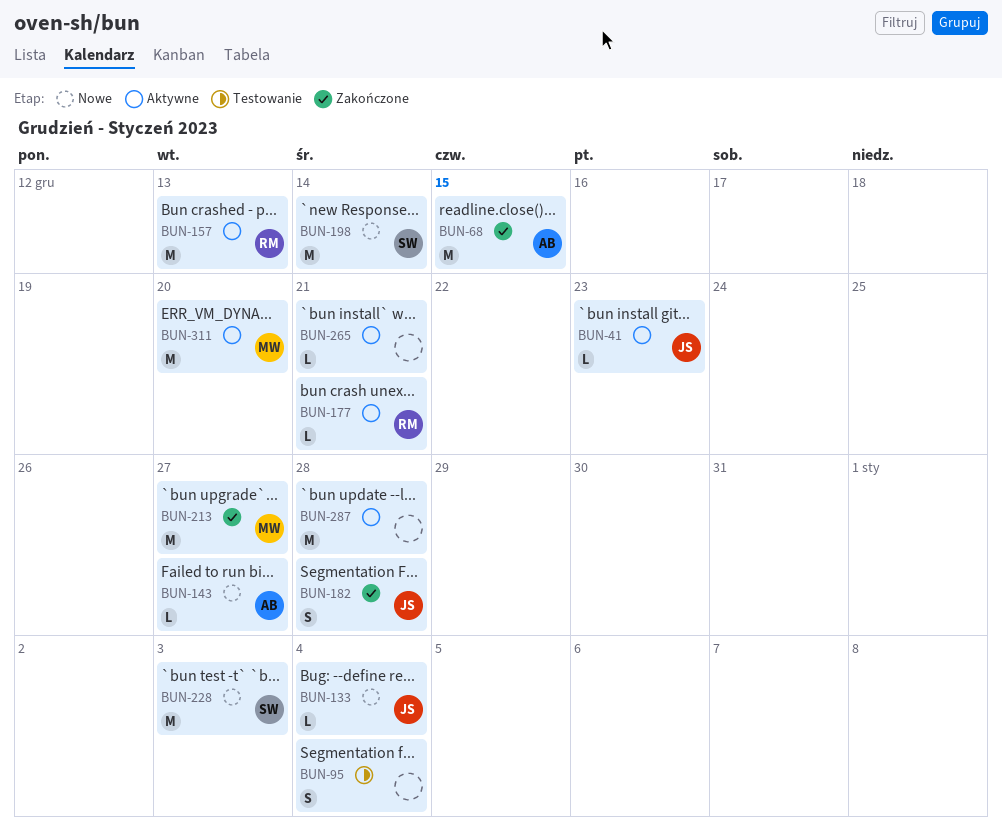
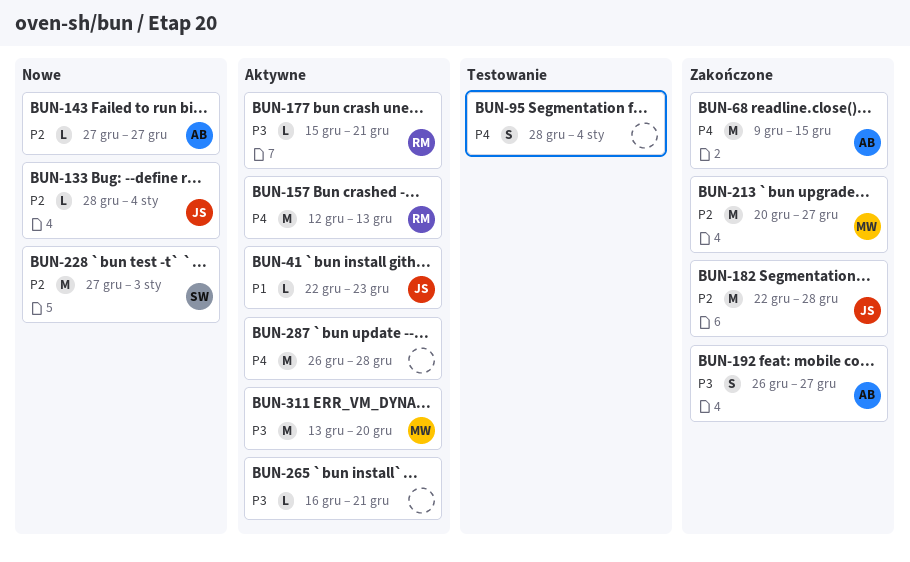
BUN-182, estimate: S -> M
BUN-192: none -> present
BUN-198: present -> none

